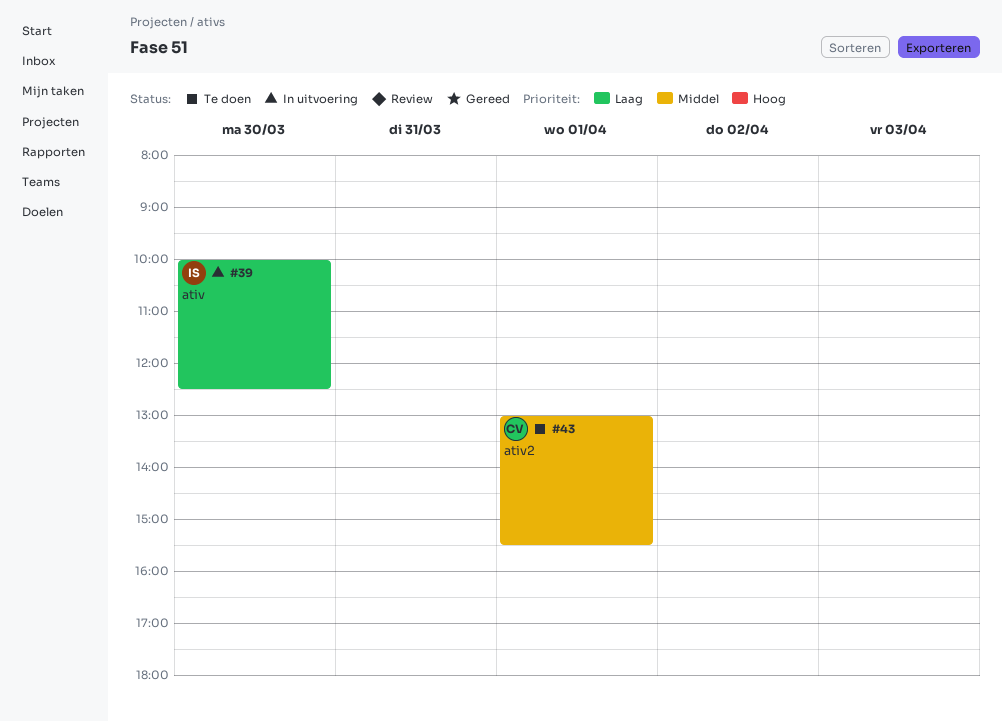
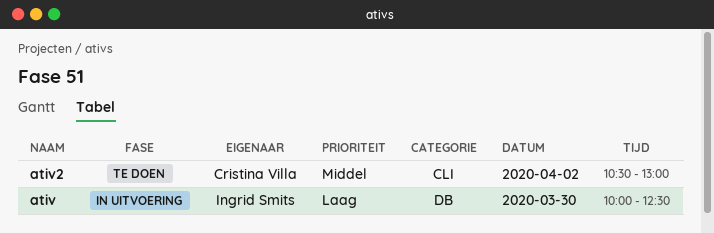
ativ2, day: Apr 1 -> Apr 2
ativ2, begins: 13:00 -> 10:30
ativ2, ends: 15:30 -> 13:00

